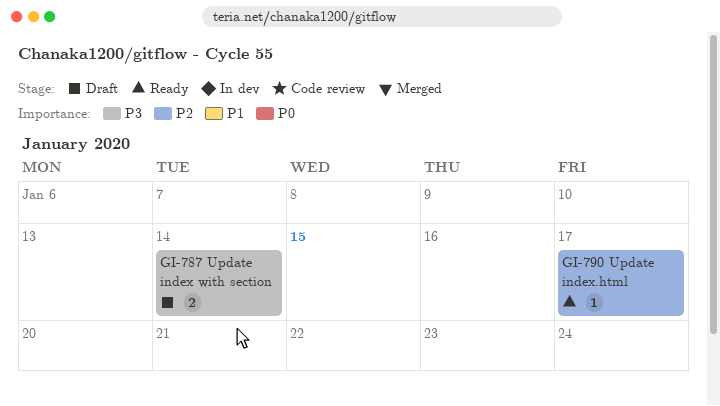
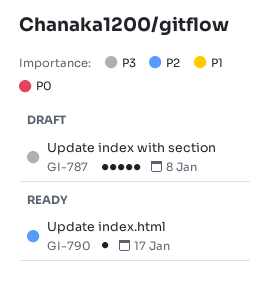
GI-787, estimate: 2 -> 5
GI-787, due: Jan 14 -> Jan 8

